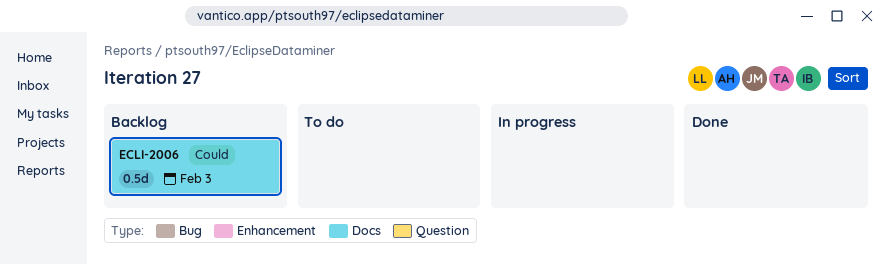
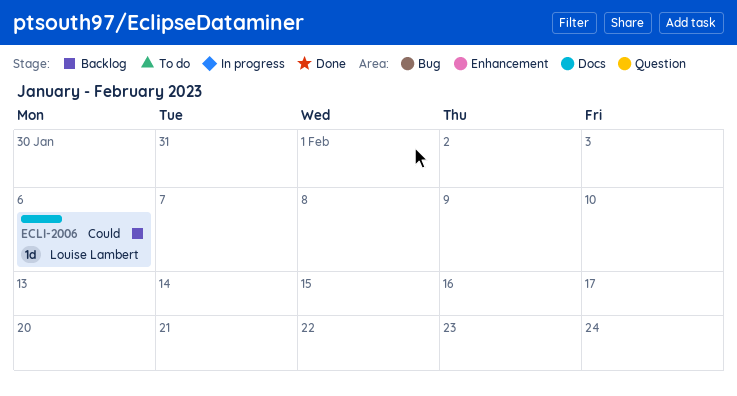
ECLI-2006, estimate: 0.5d -> 1d
ECLI-2006, due: Feb 3 -> Feb 6

